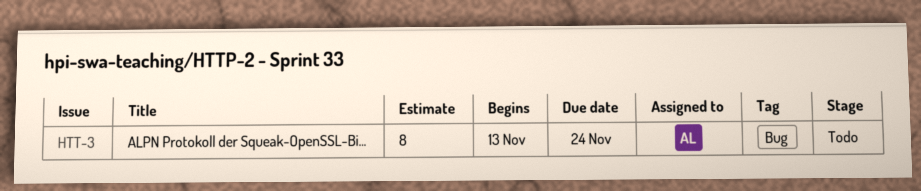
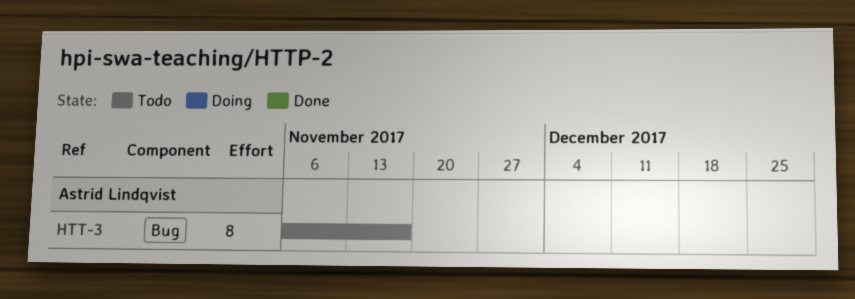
HTT-3, start: Nov 13 -> Nov 6
HTT-3, due: Nov 24 -> Nov 17

